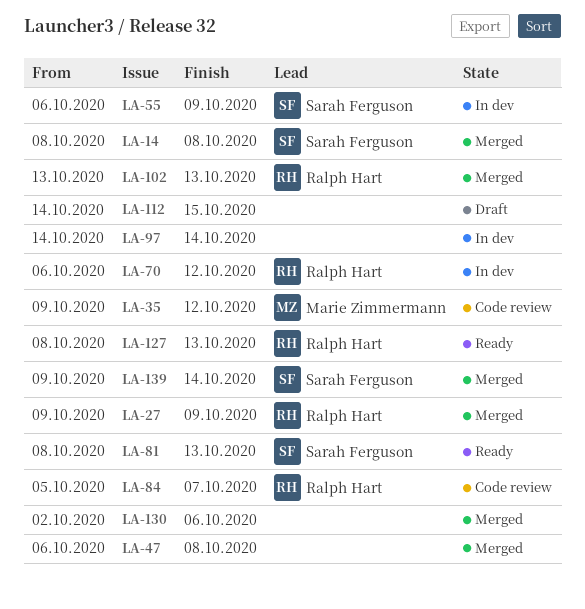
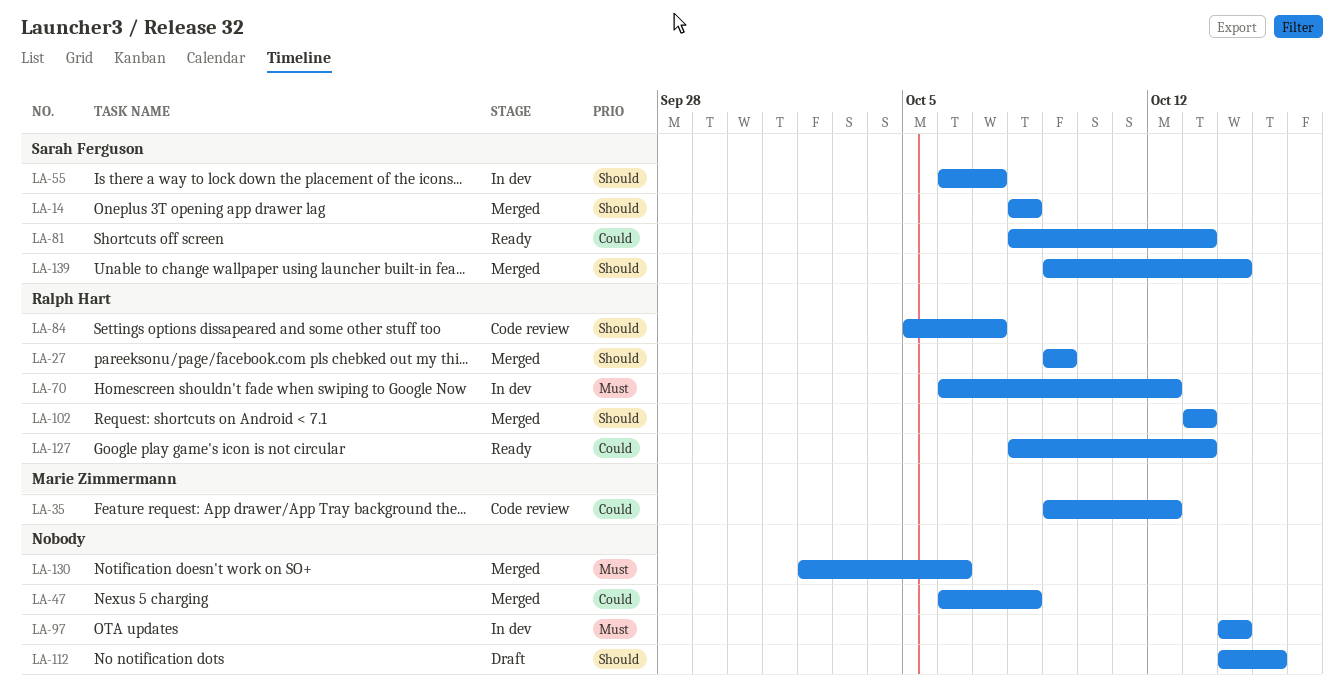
LA-55, due: Oct 9 -> Oct 7

